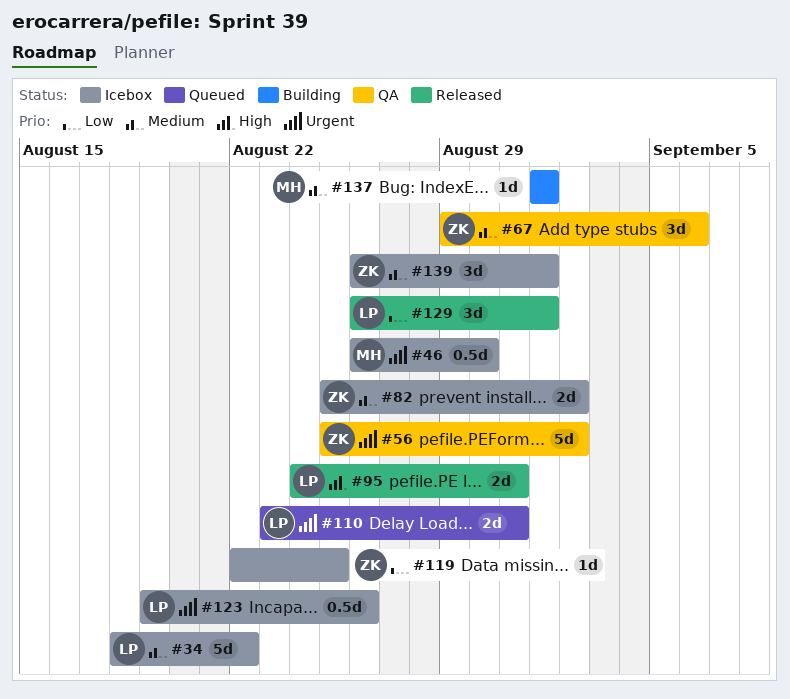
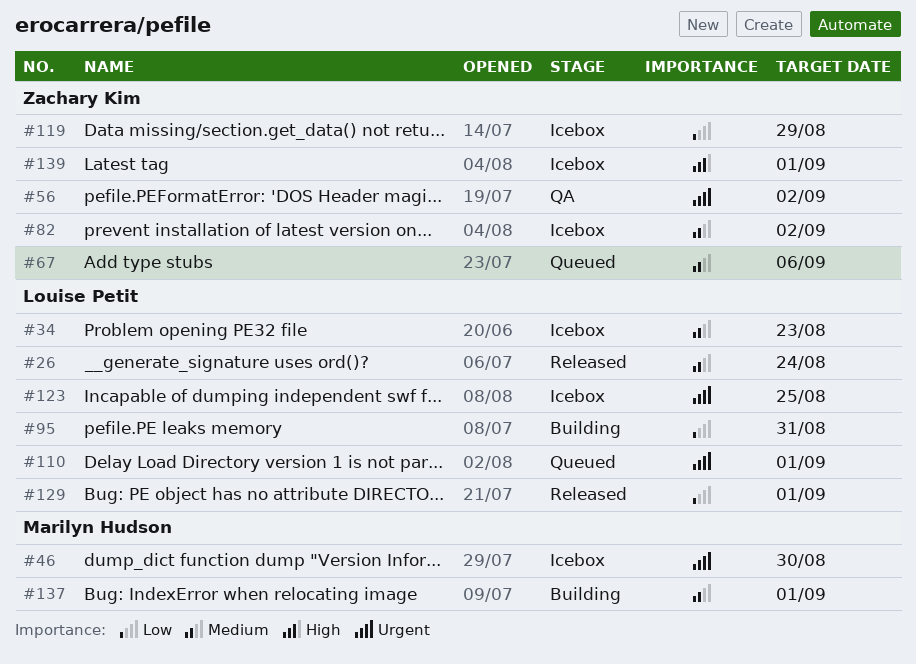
#26: none -> present
#34, due: Aug 22 -> Aug 23
#67, status: QA -> Queued
#95, status: Released -> Building
#95, priority: High -> Low
#110, due: Aug 31 -> Sep 1
#119, due: Aug 25 -> Aug 29
#123, due: Aug 26 -> Aug 25
#139, priority: Medium -> High

